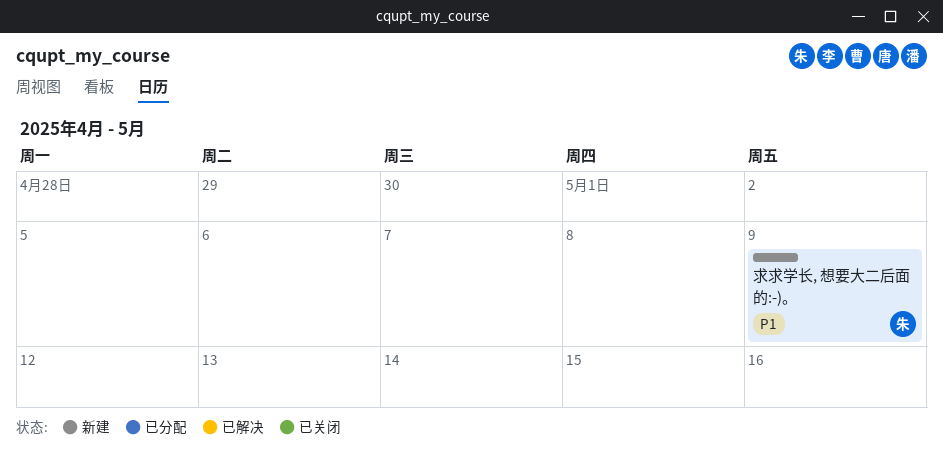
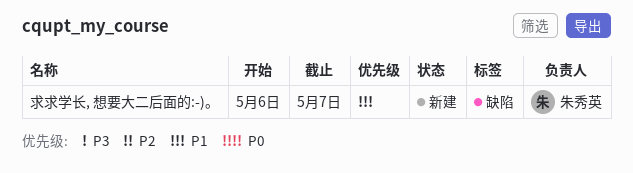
求求学长, 想要大二后面的:-)。, due: May 9 -> May 7

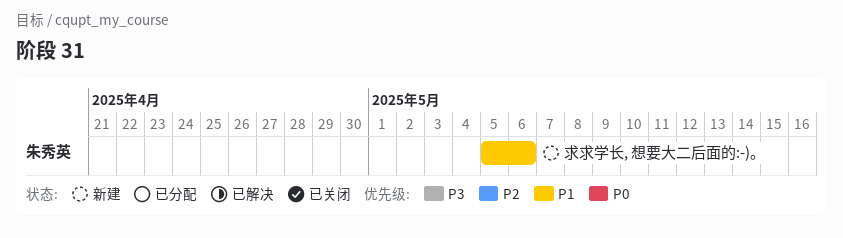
求求学长, 想要大二后面的:-)。, start: May 6 -> May 5
求求学长, 想要大二后面的:-)。, due: May 7 -> May 6

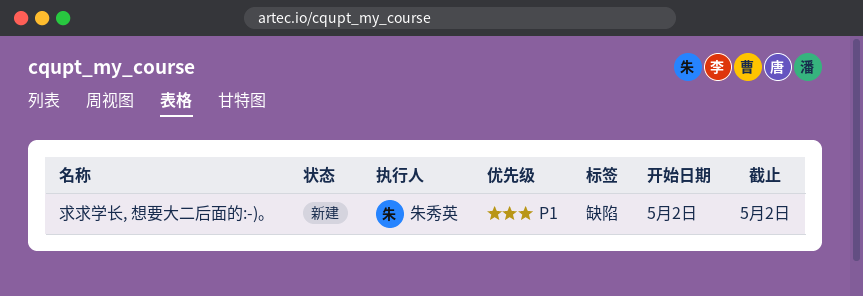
求求学长, 想要大二后面的:-)。, start: May 5 -> May 2
求求学长, 想要大二后面的:-)。, due: May 6 -> May 2

